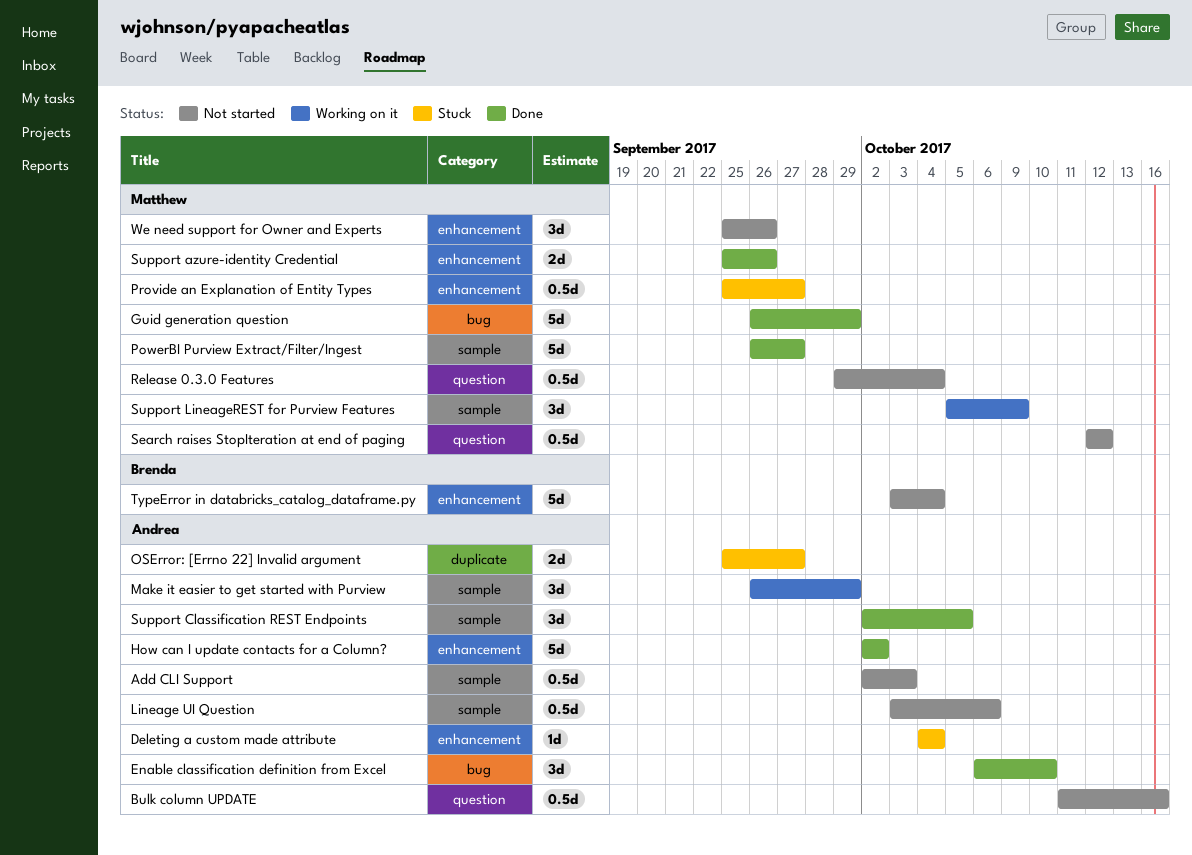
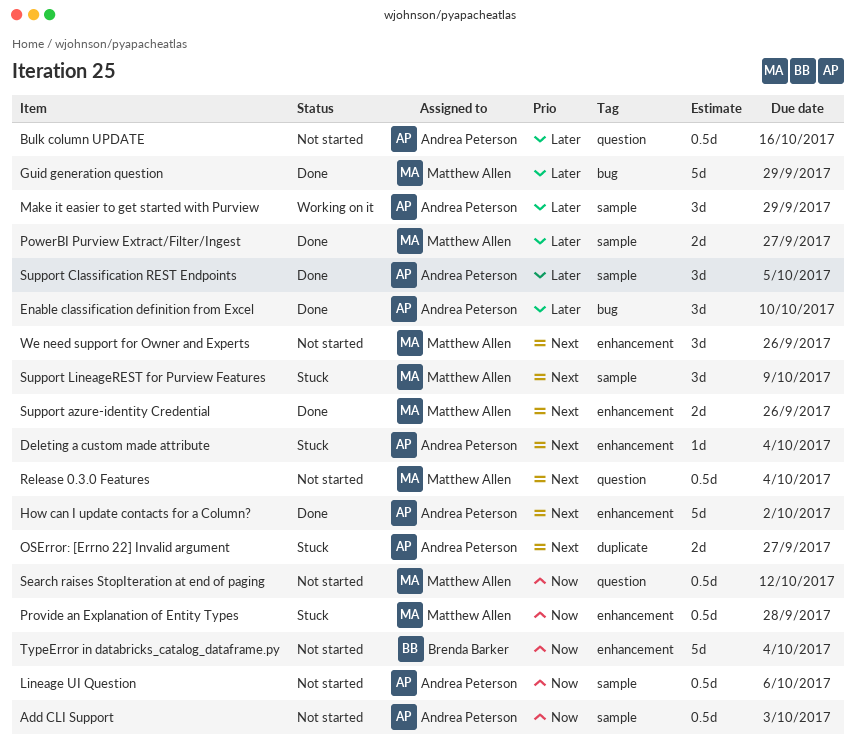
PowerBI Purview Extract/Filter/Ingest, estimate: 5d -> 2d
Provide an Explanation of Entity Types, due: Sep 27 -> Sep 28
Support LineageREST for Purview Features, status: Working on it -> Stuck

